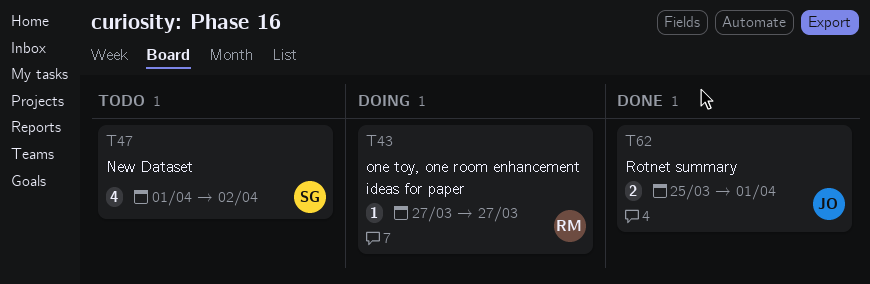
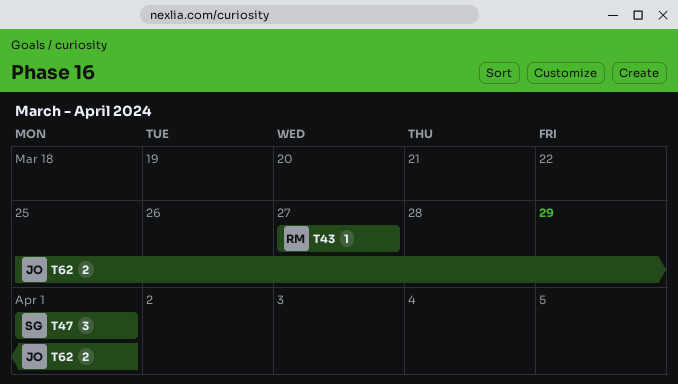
T47, estimate: 4 -> 3
T47, due: Apr 2 -> Apr 1

